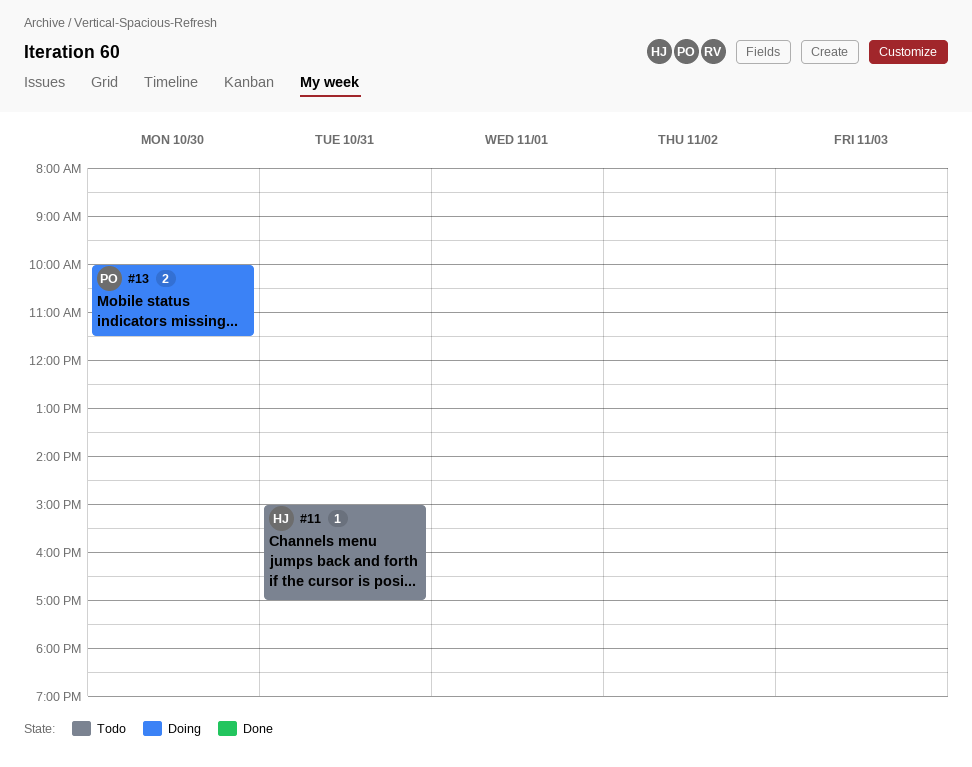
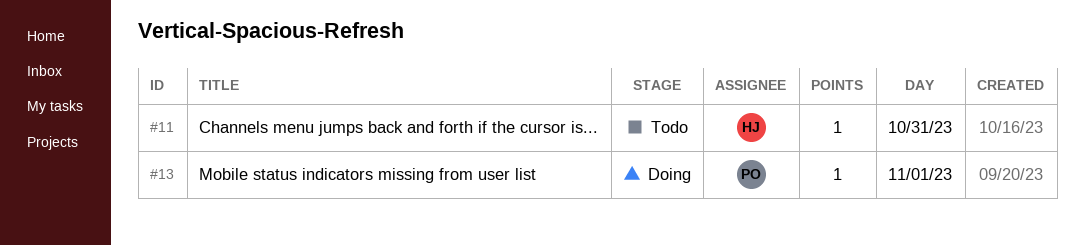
#13, estimate: 2 -> 1
#13, day: Oct 30 -> Nov 1

